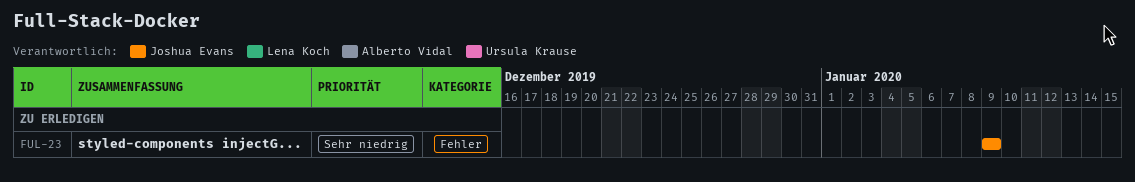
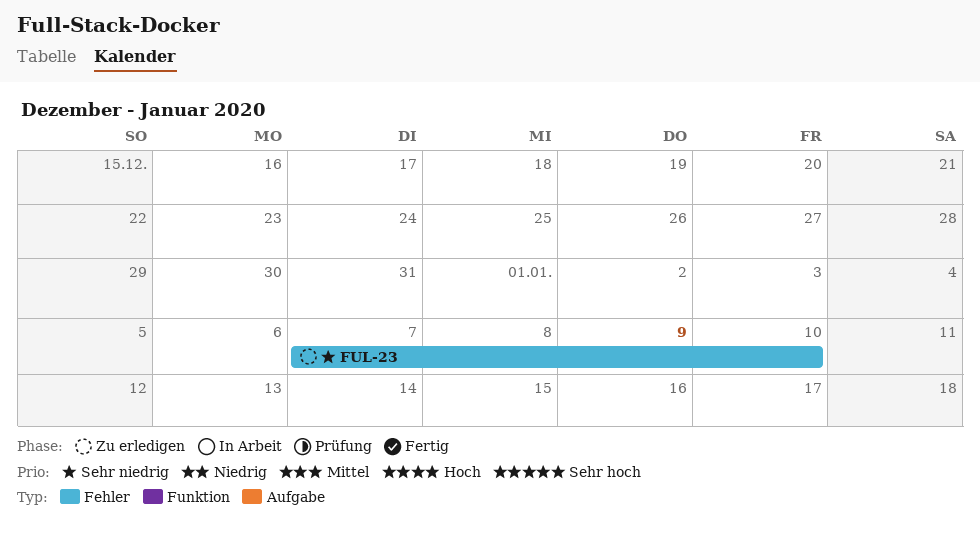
FUL-23, start: Jan 9 -> Jan 7
FUL-23, due: Jan 9 -> Jan 10

